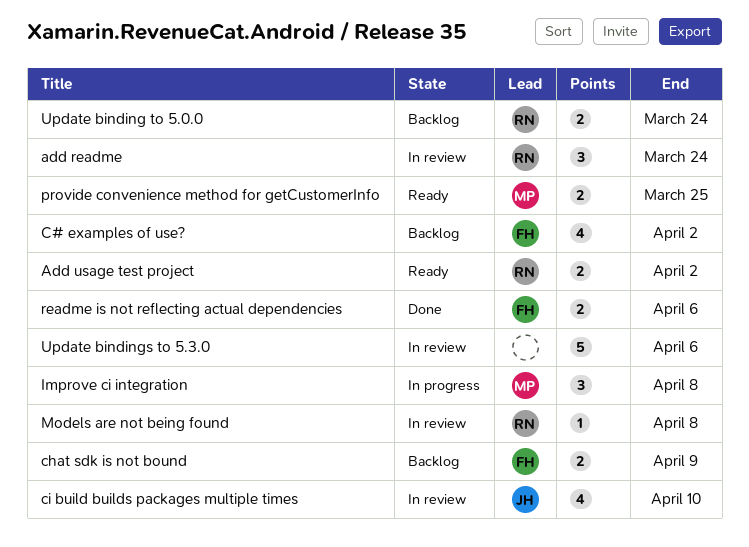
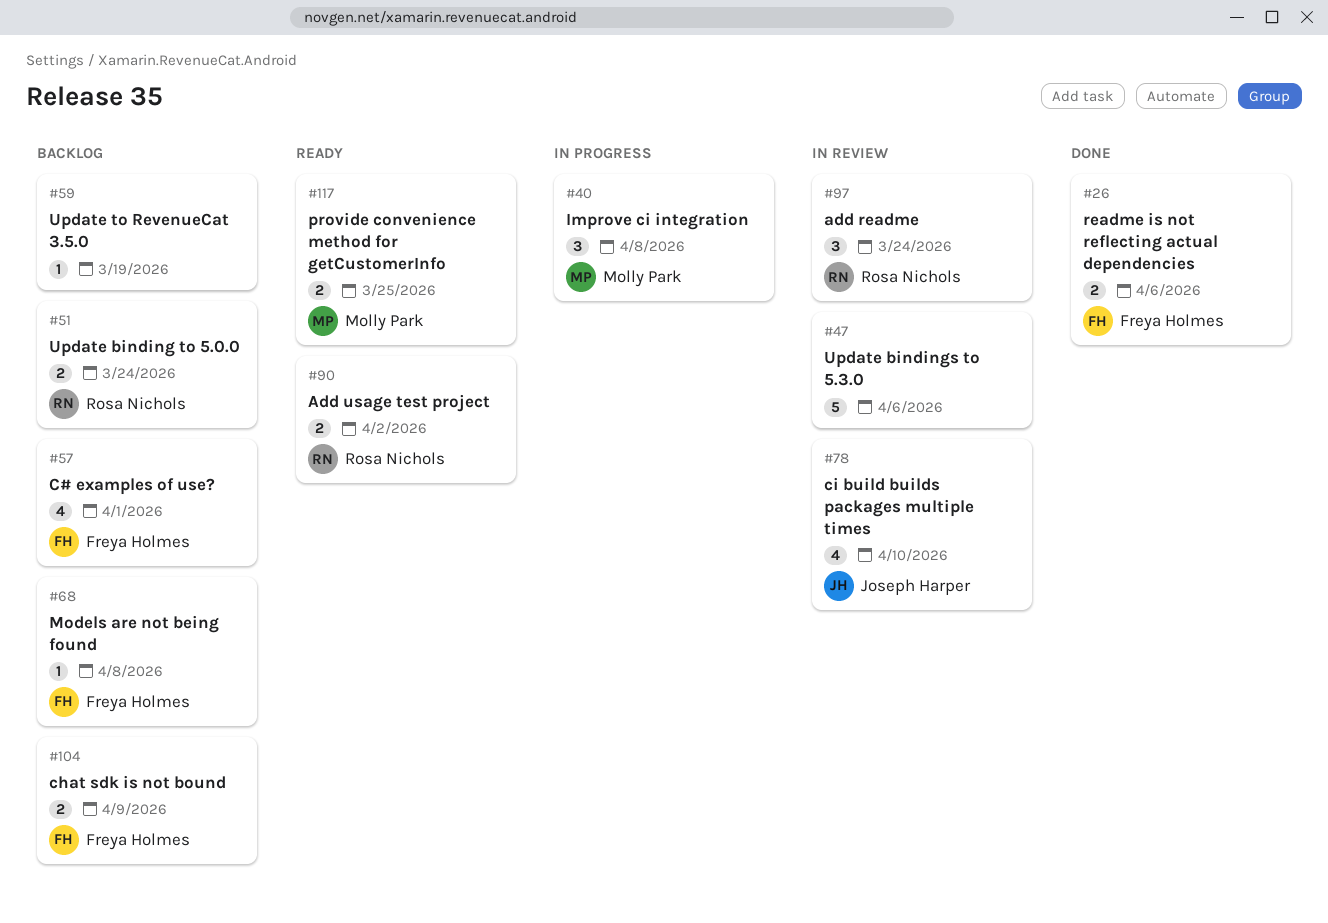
C# examples of use?, due: Apr 2 -> Apr 1
Models are not being found, status: In review -> Backlog
Models are not being found, owner: Rosa Nichols -> Freya Holmes
Update to RevenueCat 3.5.0: none -> present

